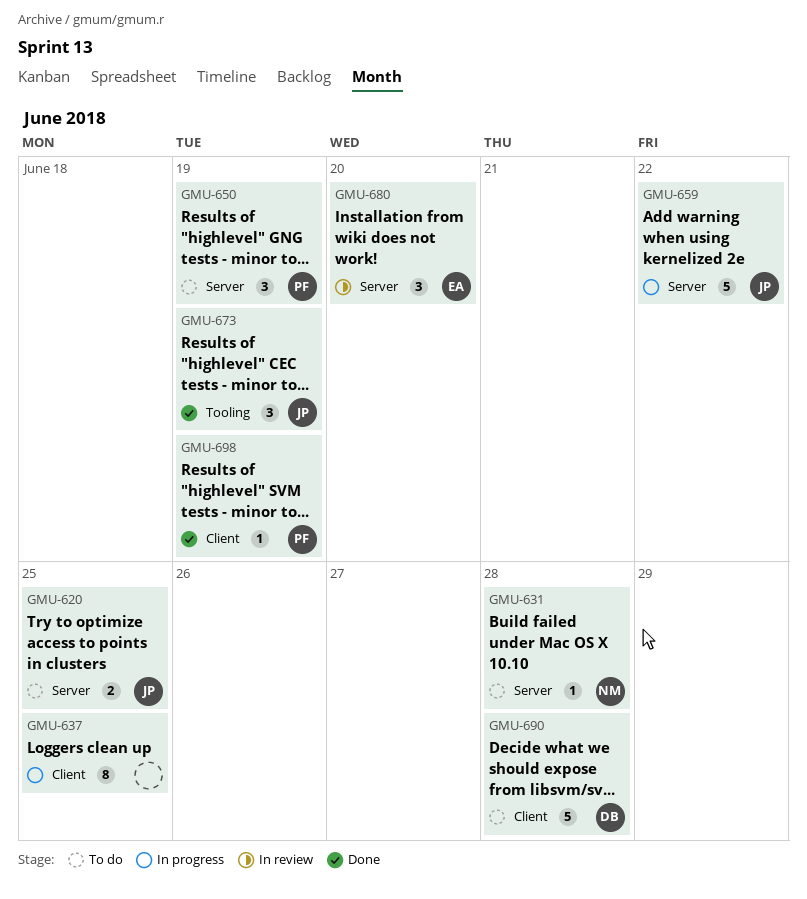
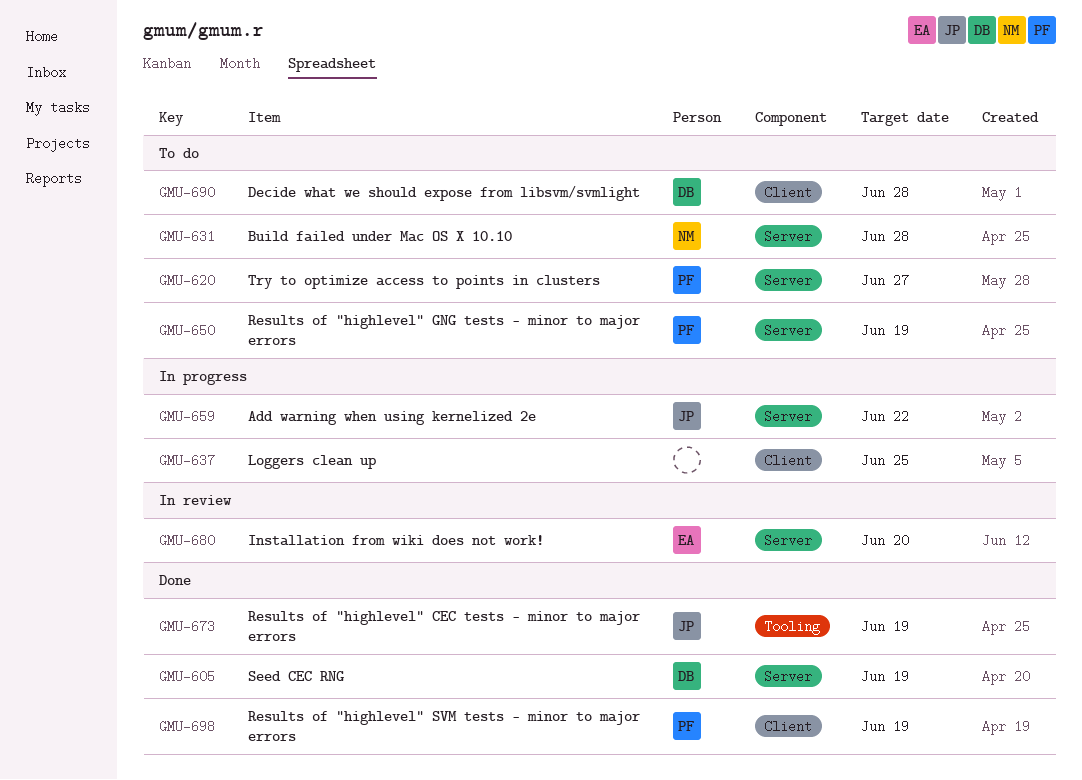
GMU-605: none -> present
GMU-620, owner: JP -> PF
GMU-620, due: Jun 25 -> Jun 27

